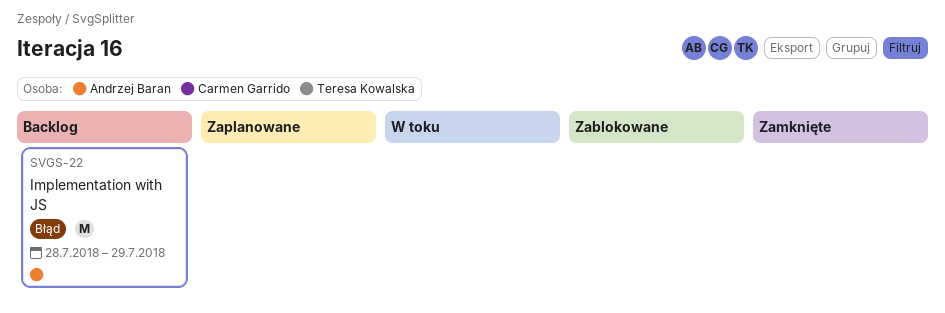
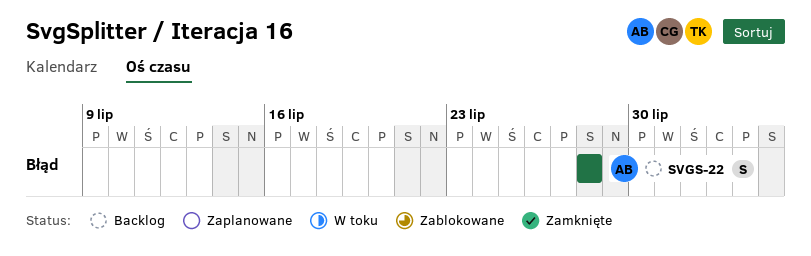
SVGS-22, estimate: M -> S
SVGS-22, due: Jul 29 -> Jul 28

